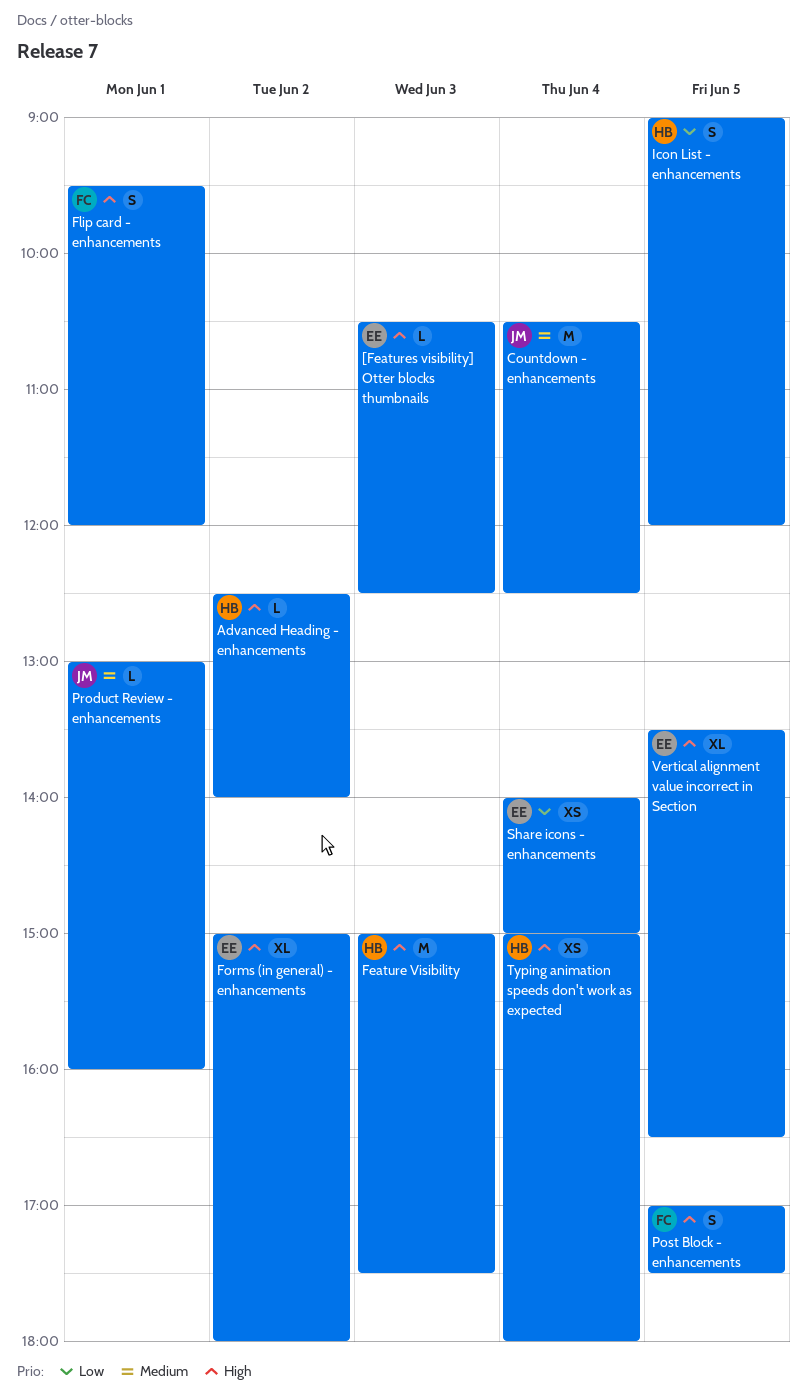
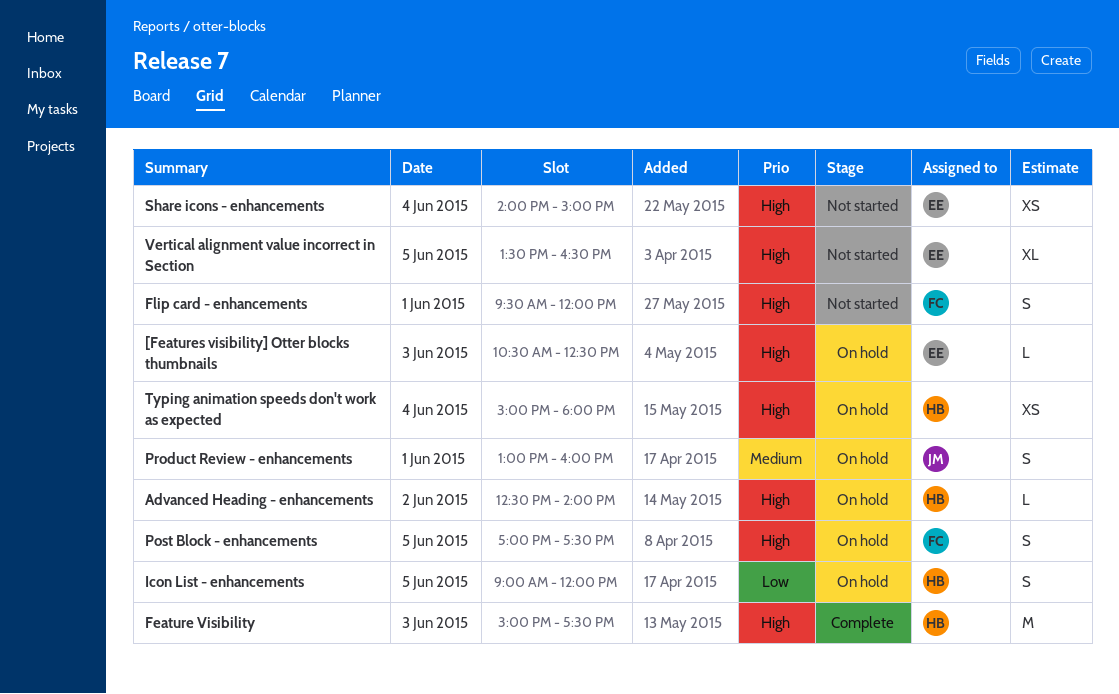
Countdown - enhancements: present -> none
Forms (in general) - enhancements: present -> none
Product Review - enhancements, estimate: L -> S
Share icons - enhancements, priority: Low -> High

